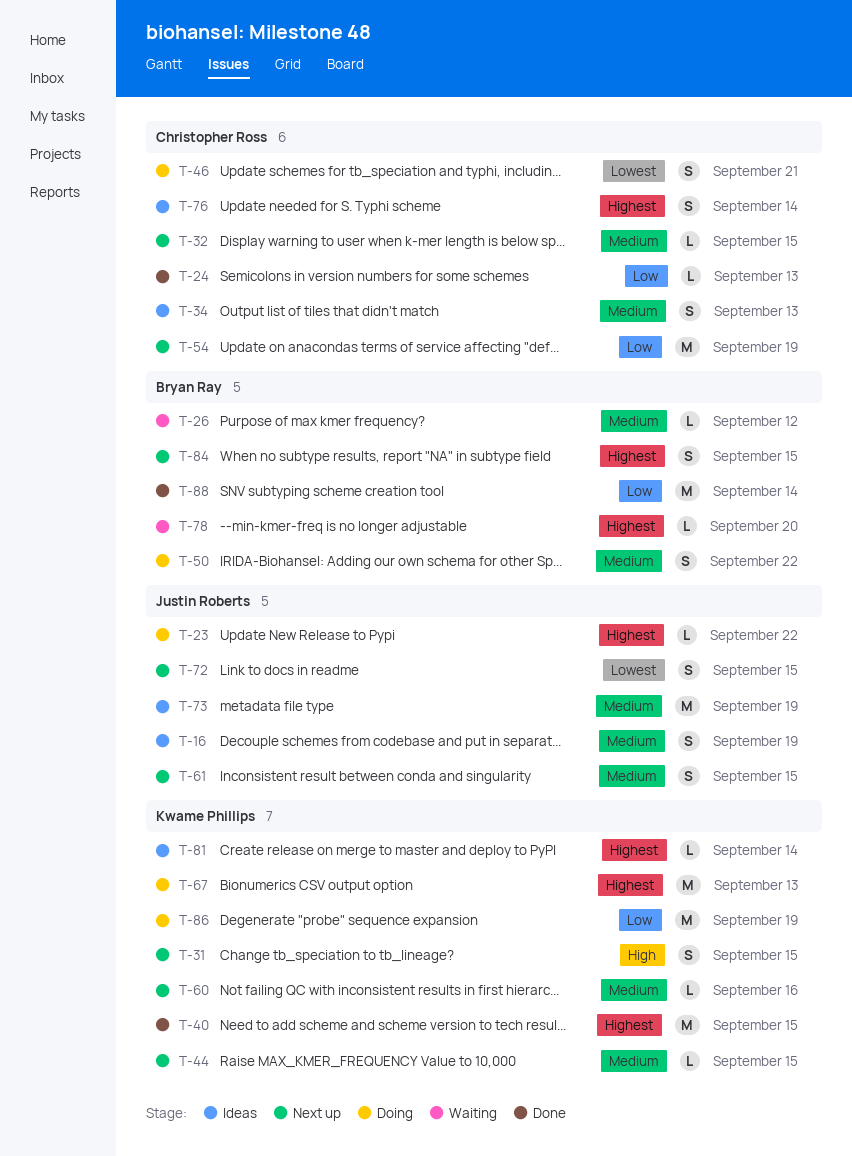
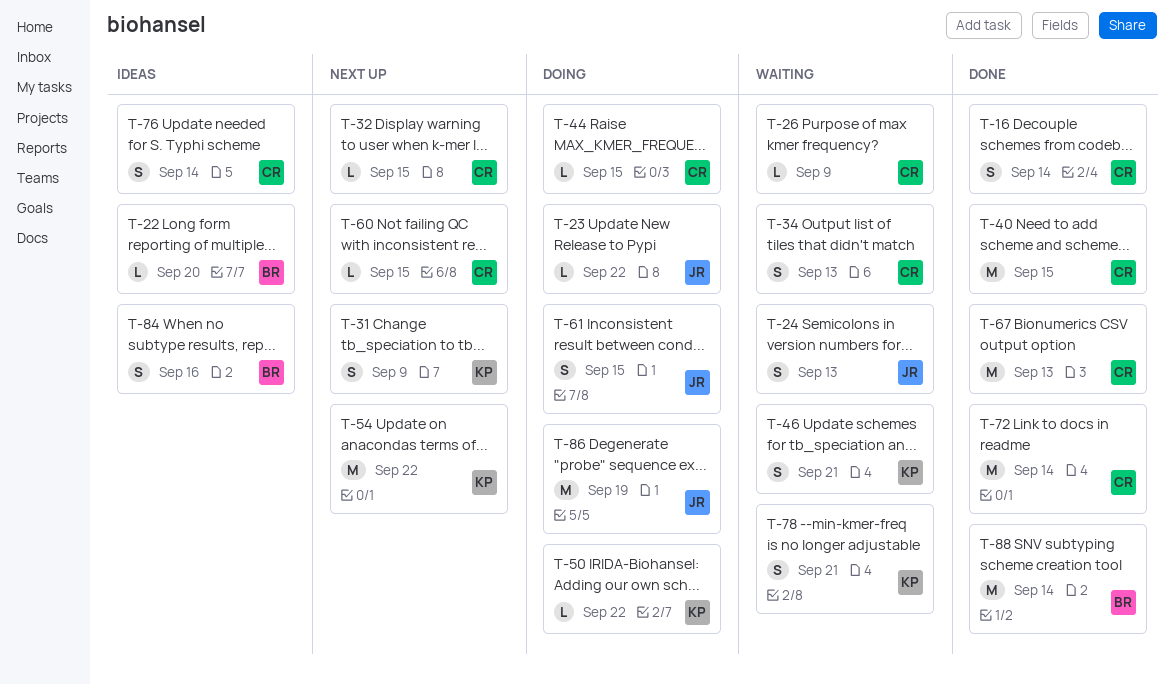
T-16, status: Ideas -> Done
T-16, owner: Justin Roberts -> Christopher Ross
T-16, due: Sep 19 -> Sep 14
T-22: none -> present
T-24, status: Done -> Waiting
T-24, owner: Christopher Ross -> Justin Roberts
T-24, estimate: L -> S
T-26, owner: Bryan Ray -> Christopher Ross
T-26, due: Sep 12 -> Sep 9
T-31, due: Sep 15 -> Sep 9
T-34, status: Ideas -> Waiting
T-40, owner: Kwame Phillips -> Christopher Ross
T-44, status: Next up -> Doing
T-44, owner: Kwame Phillips -> Christopher Ross
T-46, status: Doing -> Waiting
T-46, owner: Christopher Ross -> Kwame Phillips
T-50, owner: Bryan Ray -> Kwame Phillips
T-50, estimate: S -> L
T-54, owner: Christopher Ross -> Kwame Phillips
T-54, due: Sep 19 -> Sep 22
T-60, owner: Kwame Phillips -> Christopher Ross
T-60, due: Sep 16 -> Sep 15
T-61, status: Next up -> Doing
T-67, status: Doing -> Done
T-67, owner: Kwame Phillips -> Christopher Ross
T-72, status: Next up -> Done
T-72, owner: Justin Roberts -> Christopher Ross
T-72, estimate: S -> M
T-72, due: Sep 15 -> Sep 14
T-73: present -> none
T-78, owner: Bryan Ray -> Kwame Phillips
T-78, estimate: L -> S
T-78, due: Sep 20 -> Sep 21
T-81: present -> none
T-84, status: Next up -> Ideas
T-84, due: Sep 15 -> Sep 16
T-86, owner: Kwame Phillips -> Justin Roberts

